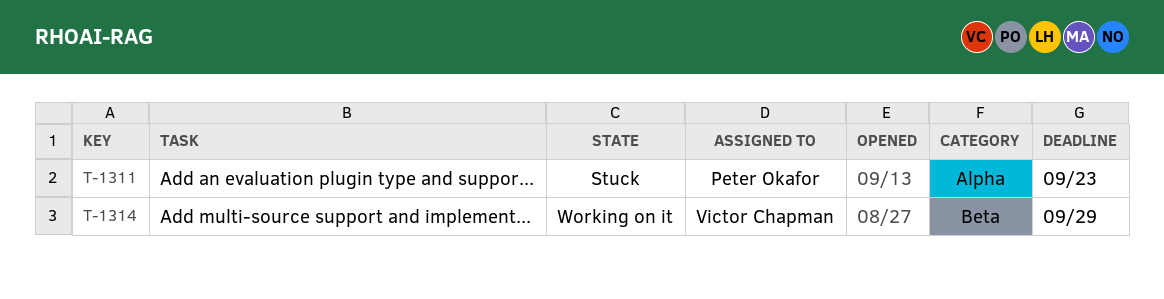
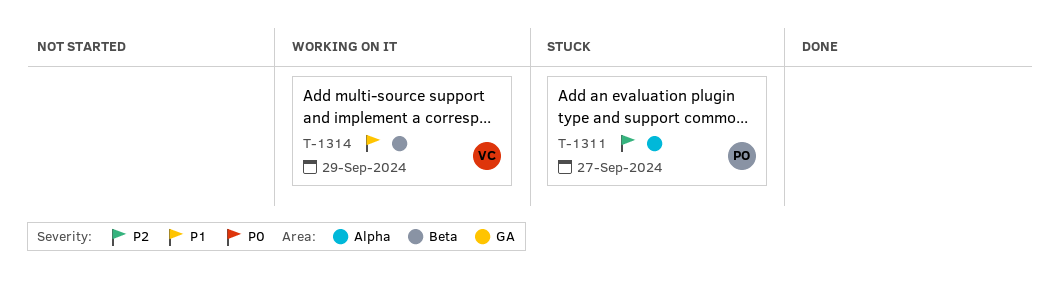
T-1311, due: Sep 23 -> Sep 27

